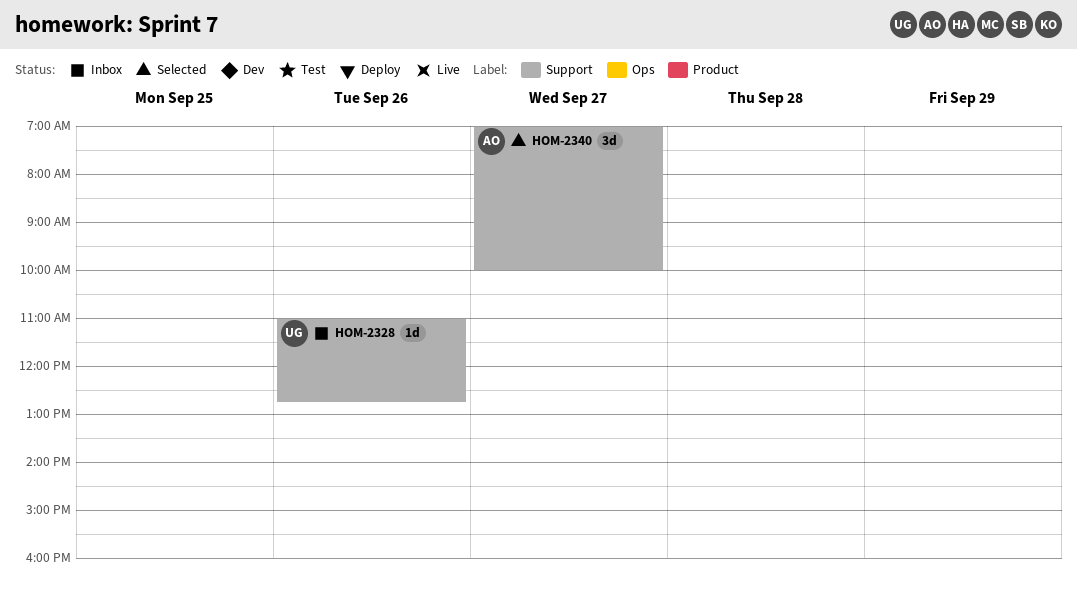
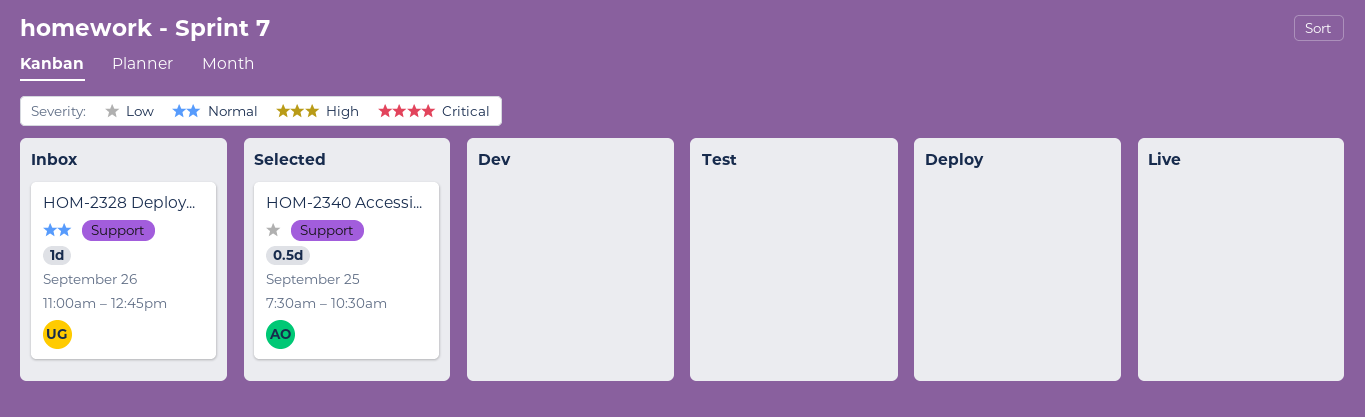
HOM-2340, estimate: 3d -> 0.5d
HOM-2340, day: Sep 27 -> Sep 25
HOM-2340, begins: 07:00 -> 07:30
HOM-2340, ends: 10:00 -> 10:30

